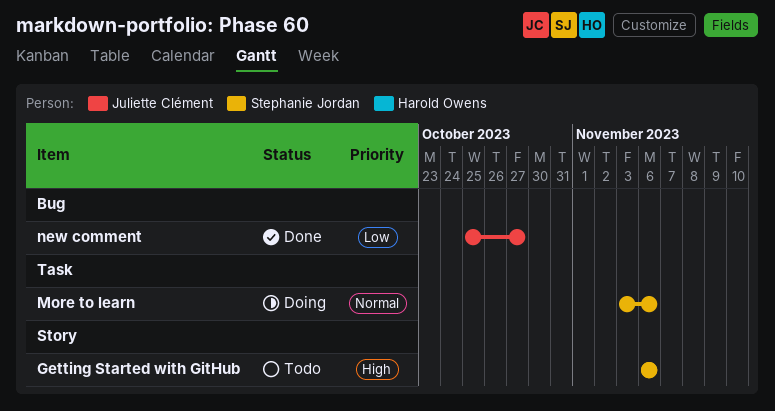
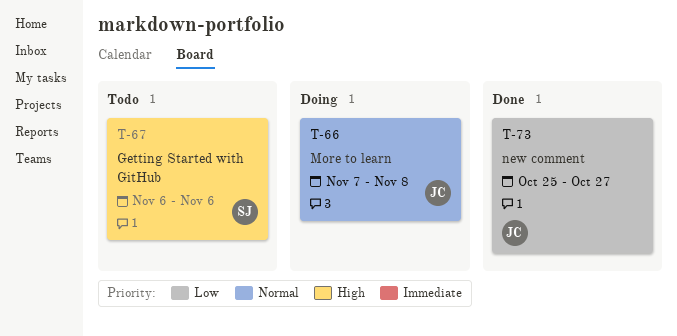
More to learn, owner: Stephanie Jordan -> Juliette Clément
More to learn, start: Nov 3 -> Nov 7
More to learn, due: Nov 6 -> Nov 8

